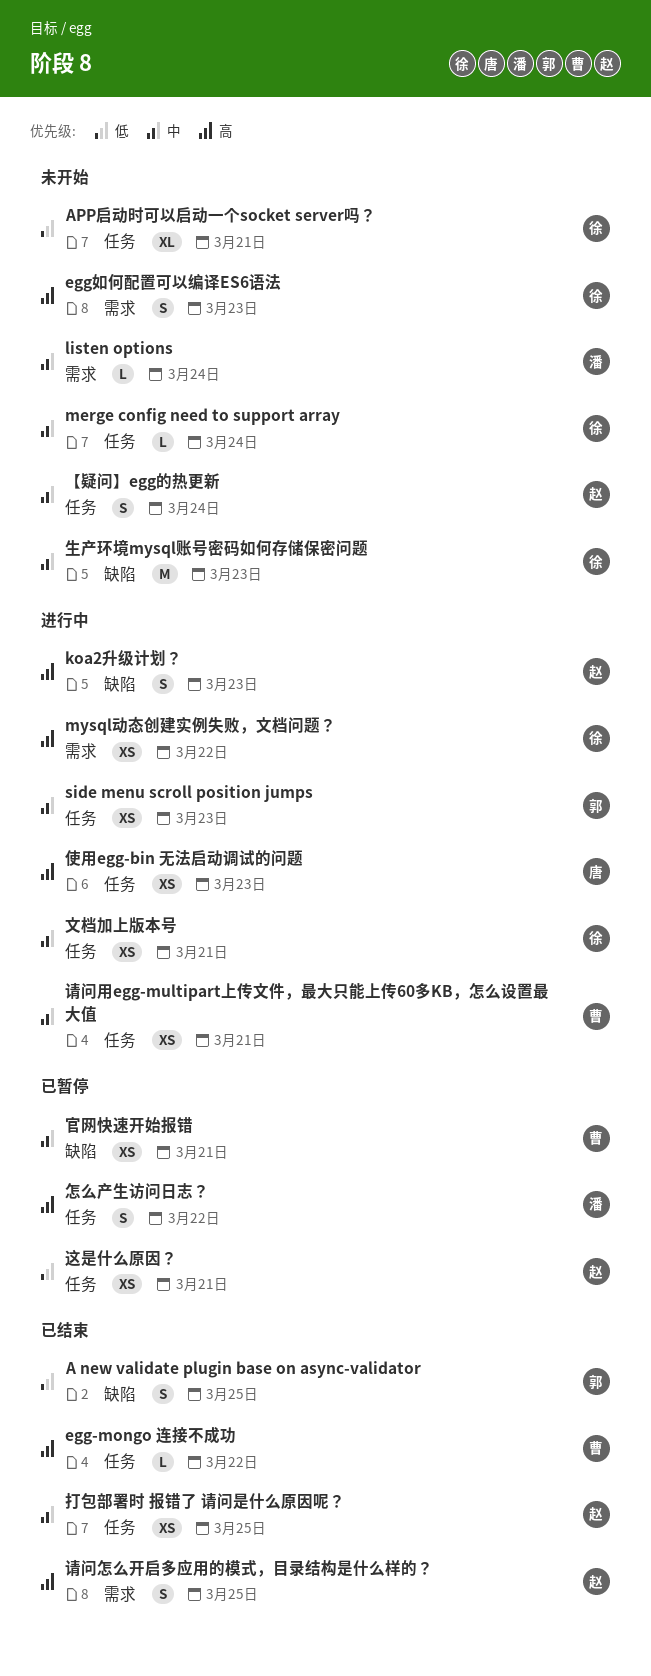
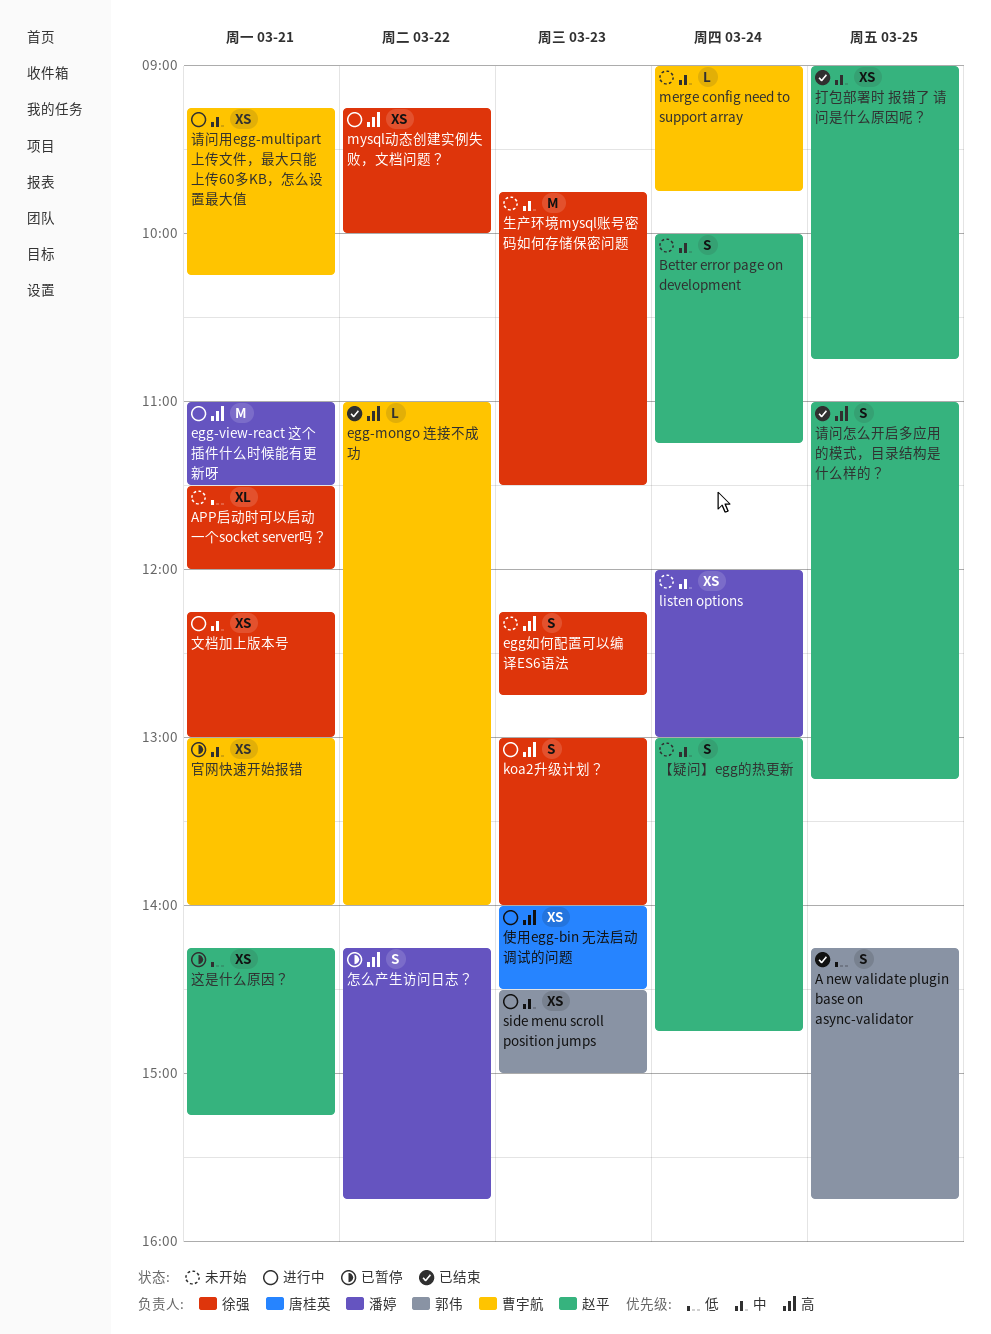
Better error page on development: none -> present
egg-view-react 这个插件什么时候能有更新呀: none -> present
koa2升级计划？, owner: 赵平 -> 徐强
listen options, estimate: L -> XS
merge config need to support array, owner: 徐强 -> 曹宇航

